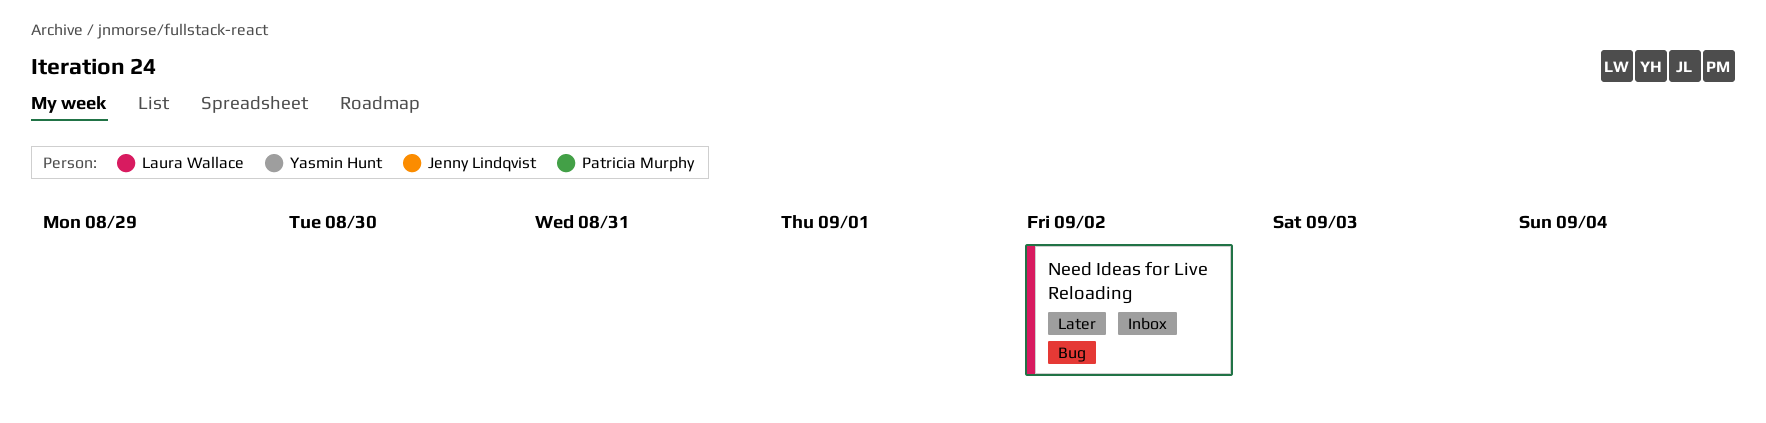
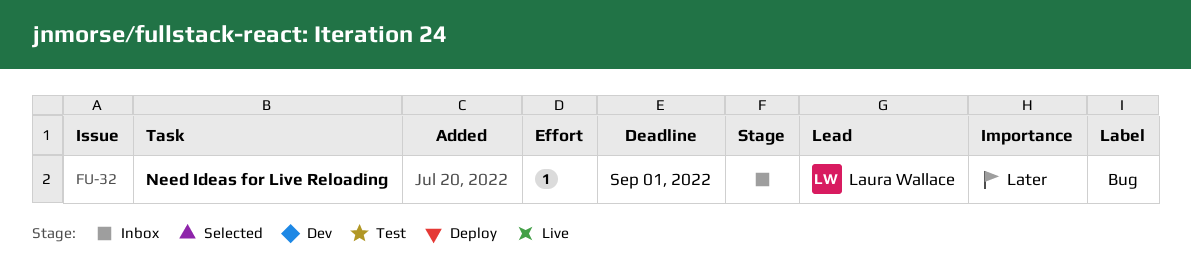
Need Ideas for Live Reloading, due: Sep 2 -> Sep 1

